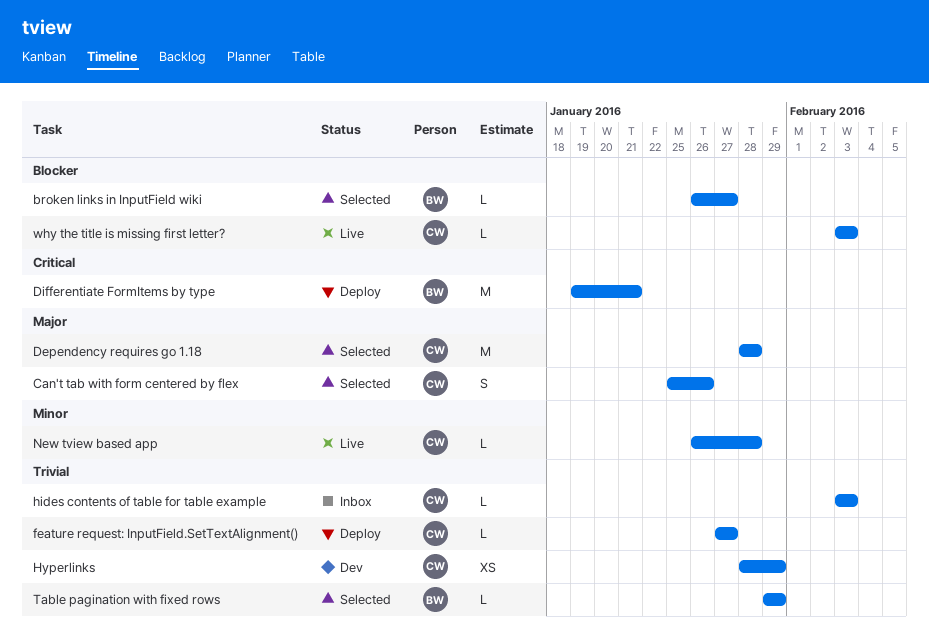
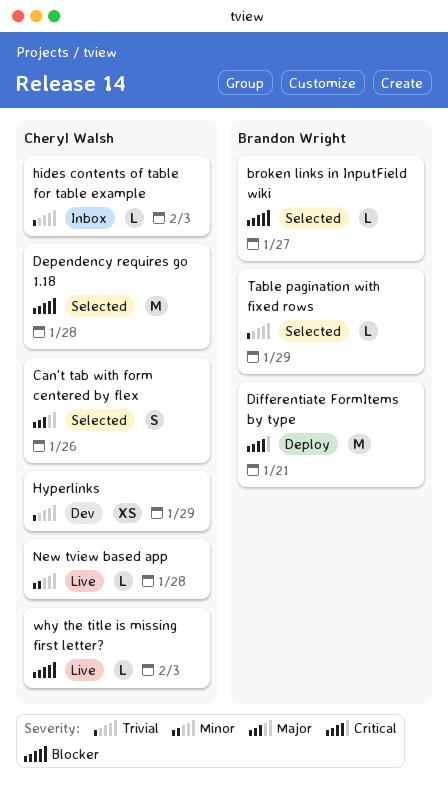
Dependency requires go 1.18, priority: Major -> Blocker
feature request: InputField.SetTextAlignment(): present -> none

